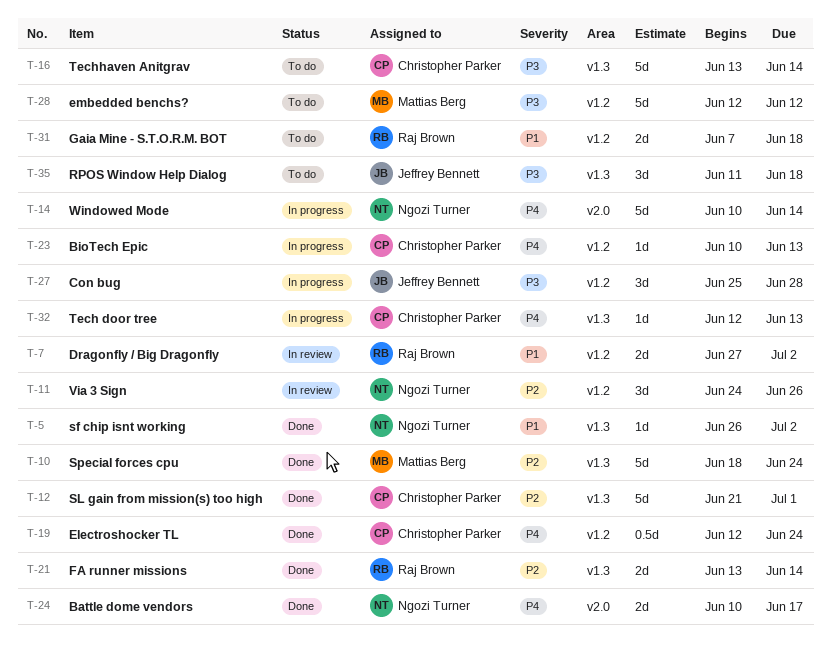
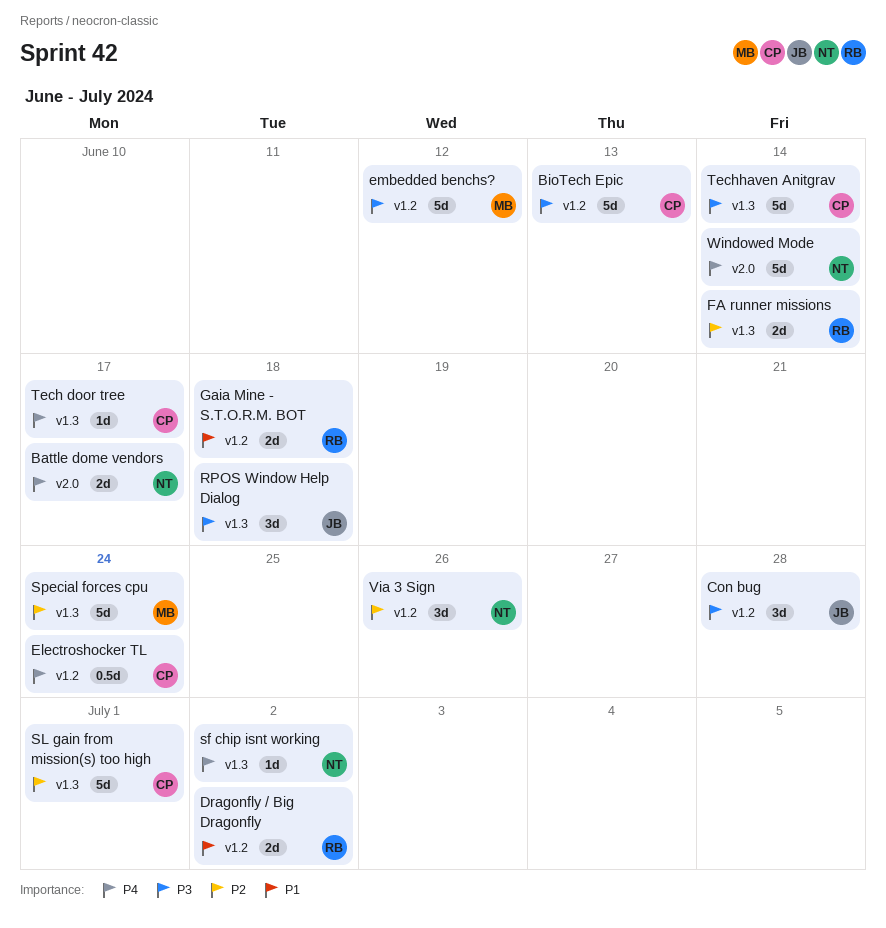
BioTech Epic, priority: P4 -> P3
BioTech Epic, estimate: 1d -> 5d
sf chip isnt working, priority: P1 -> P4
Tech door tree, due: Jun 13 -> Jun 17

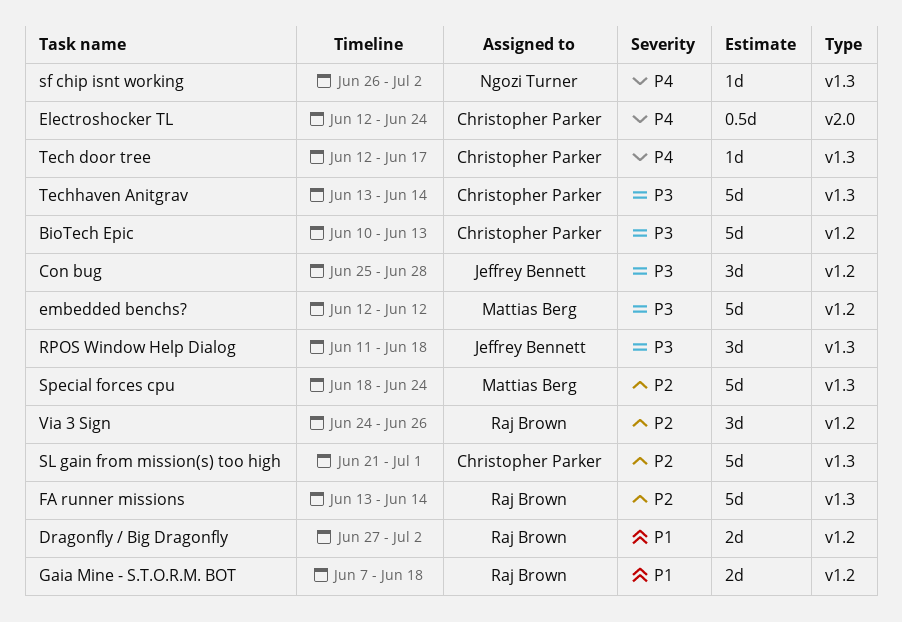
Battle dome vendors: present -> none
Electroshocker TL, label: v1.2 -> v2.0
FA runner missions, estimate: 2d -> 5d
Via 3 Sign, owner: Ngozi Turner -> Raj Brown
Windowed Mode: present -> none

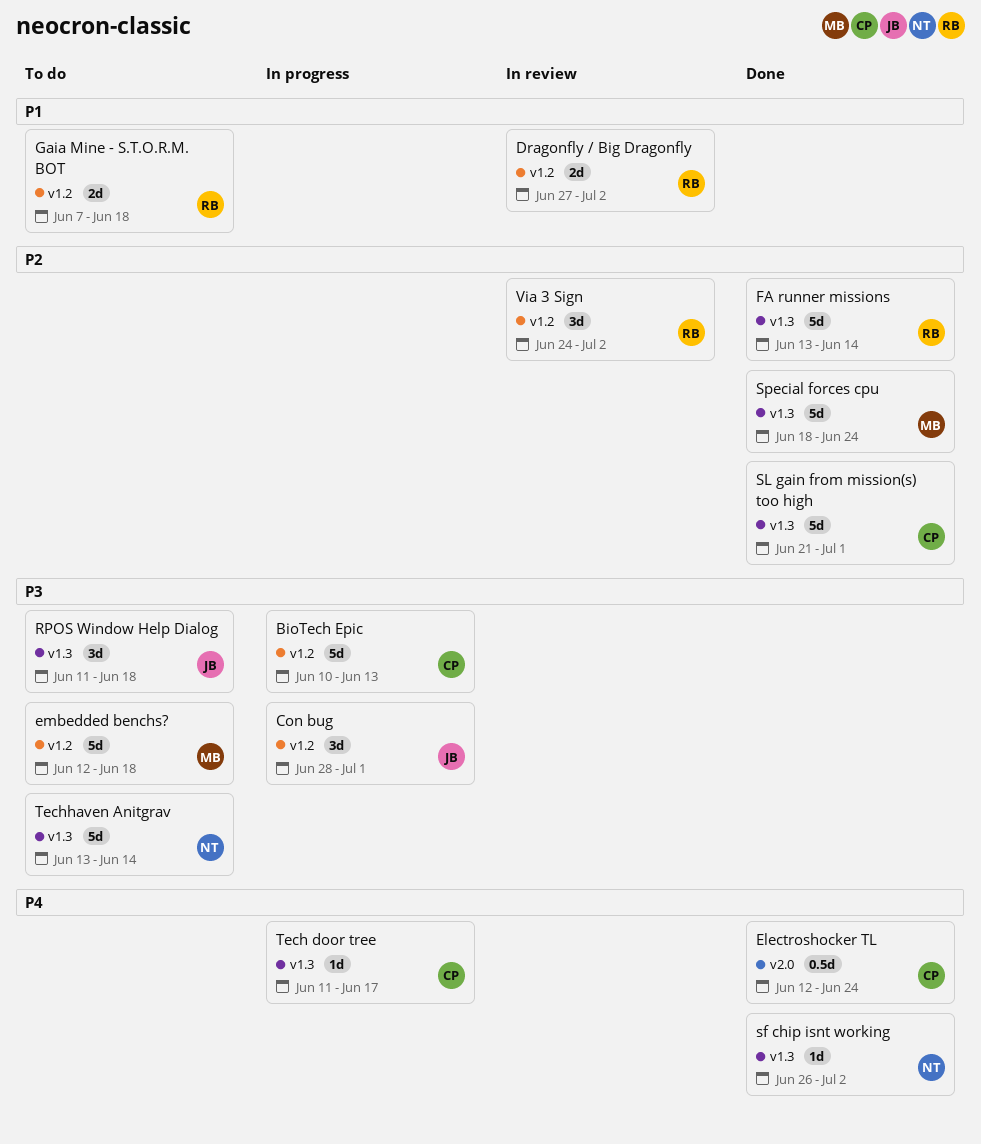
Con bug, start: Jun 25 -> Jun 28
Con bug, due: Jun 28 -> Jul 1
embedded benchs?, due: Jun 12 -> Jun 18
Tech door tree, start: Jun 12 -> Jun 11
Techhaven Anitgrav, owner: Christopher Parker -> Ngozi Turner
Via 3 Sign, due: Jun 26 -> Jul 2

